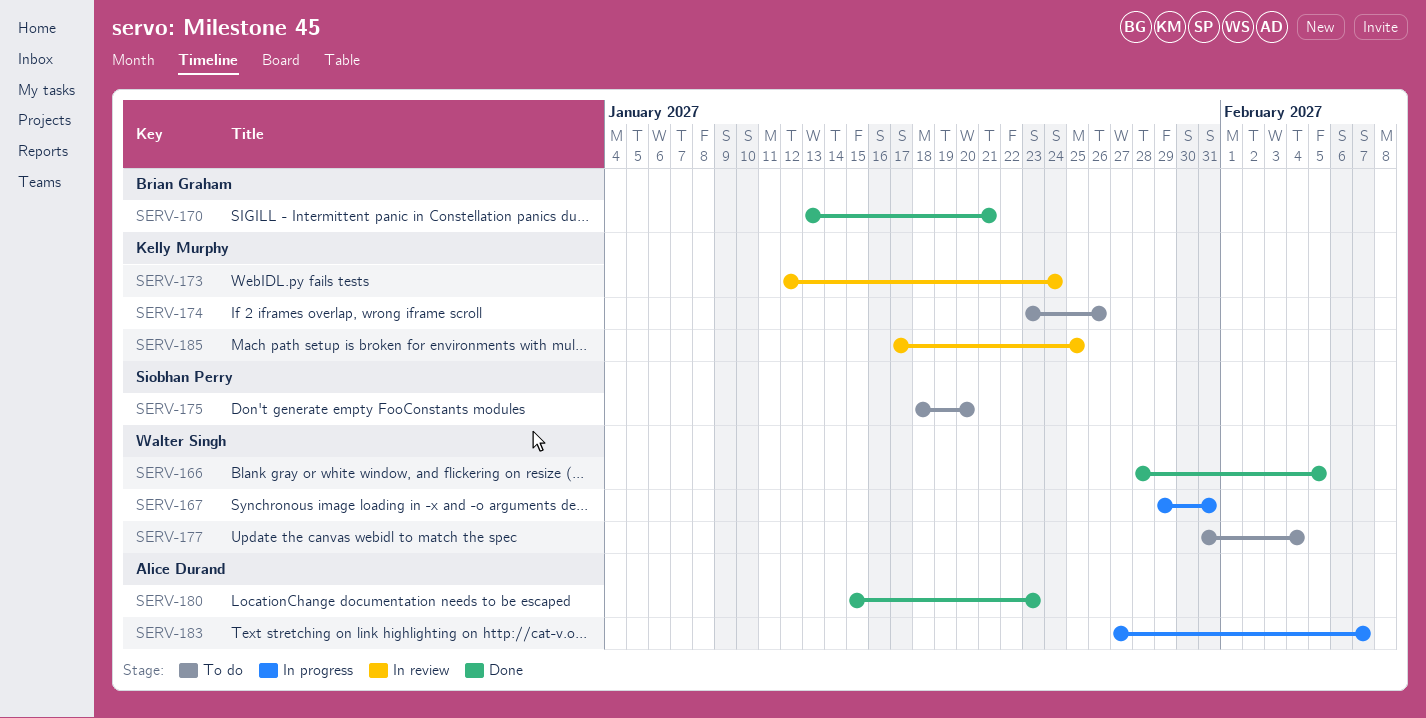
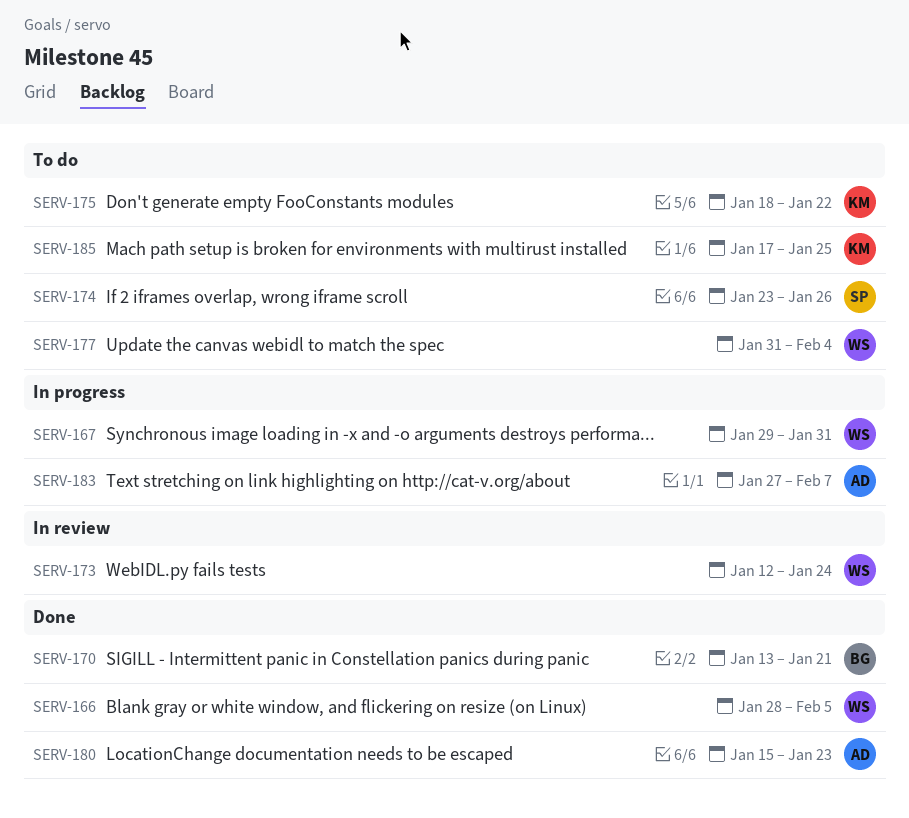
SERV-173, owner: Kelly Murphy -> Walter Singh
SERV-174, owner: Kelly Murphy -> Siobhan Perry
SERV-175, owner: Siobhan Perry -> Kelly Murphy
SERV-175, due: Jan 20 -> Jan 22
SERV-185, status: In review -> To do

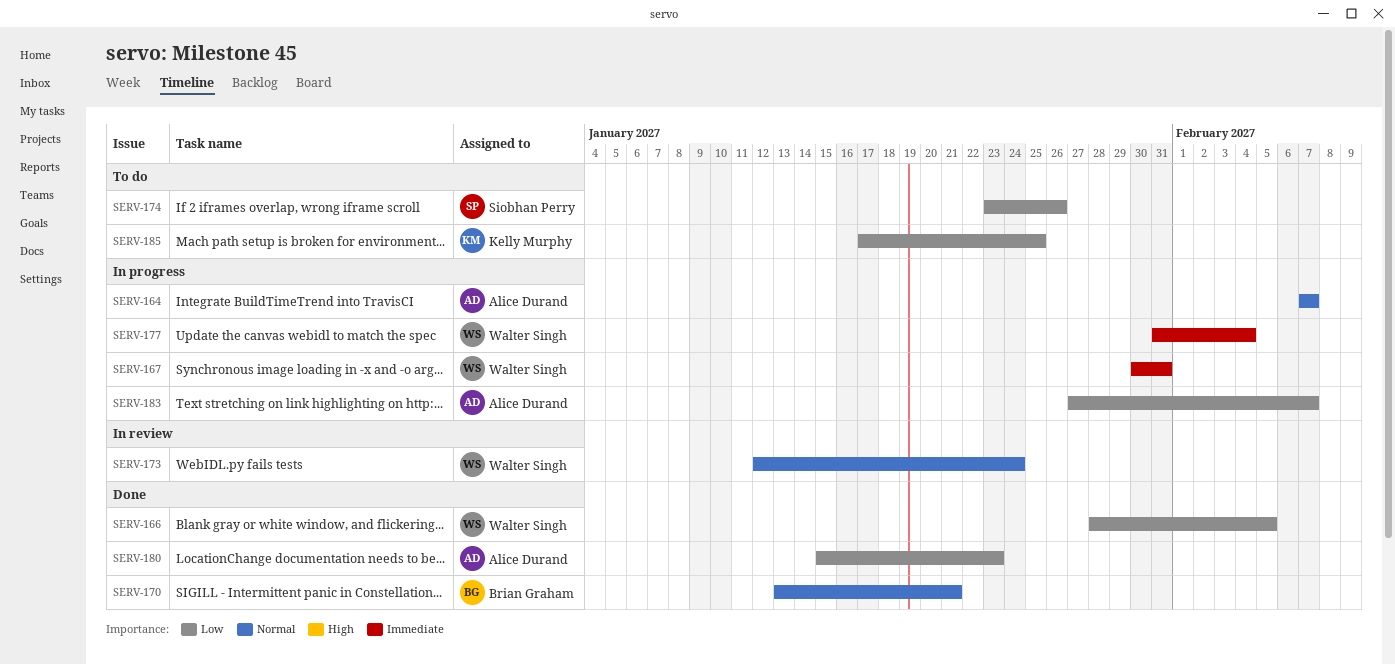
SERV-164: none -> present
SERV-167, start: Jan 29 -> Jan 30
SERV-175: present -> none
SERV-177, status: To do -> In progress

